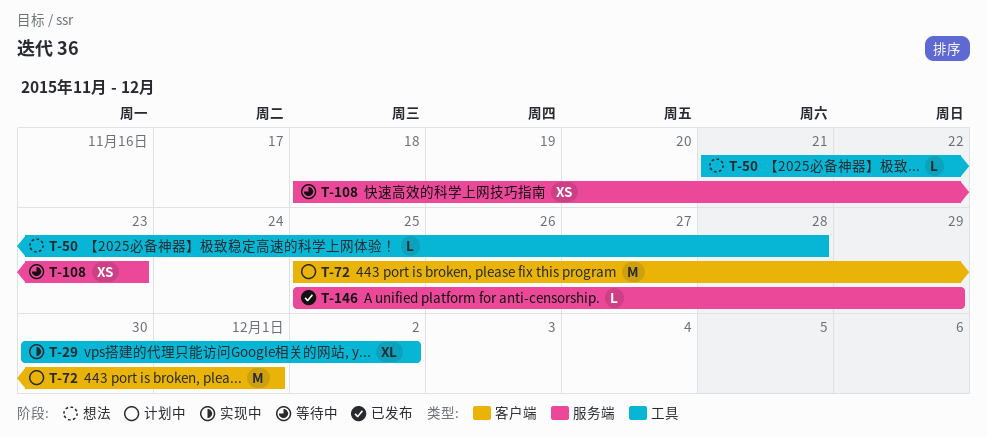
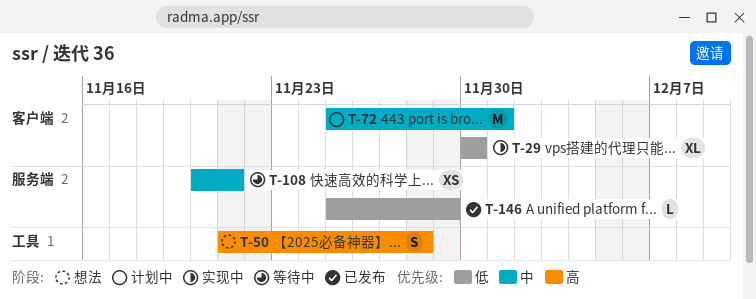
T-29, label: 工具 -> 客户端
T-29, due: Dec 2 -> Nov 30
T-50, estimate: L -> S
T-108, start: Nov 18 -> Nov 20
T-108, due: Nov 23 -> Nov 21

